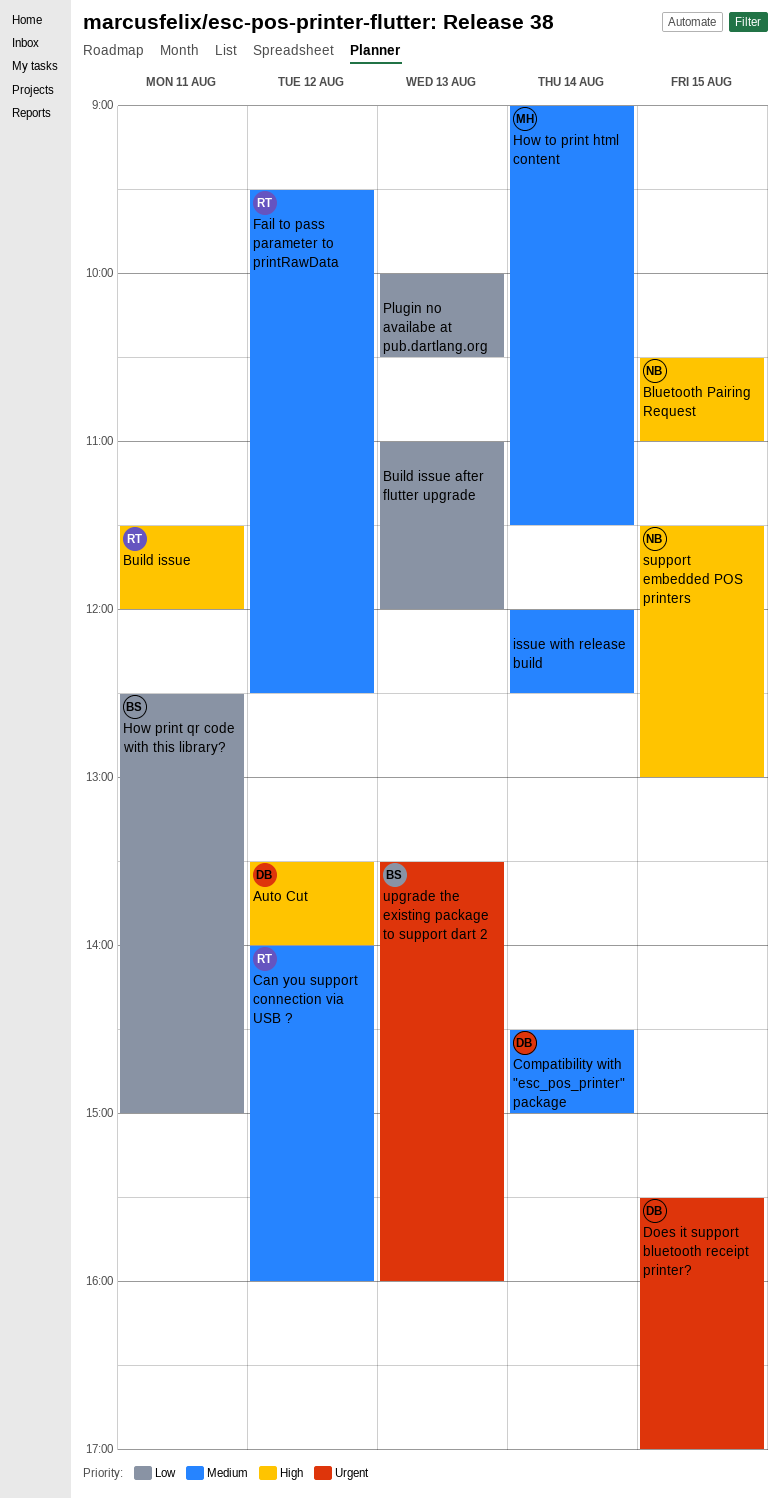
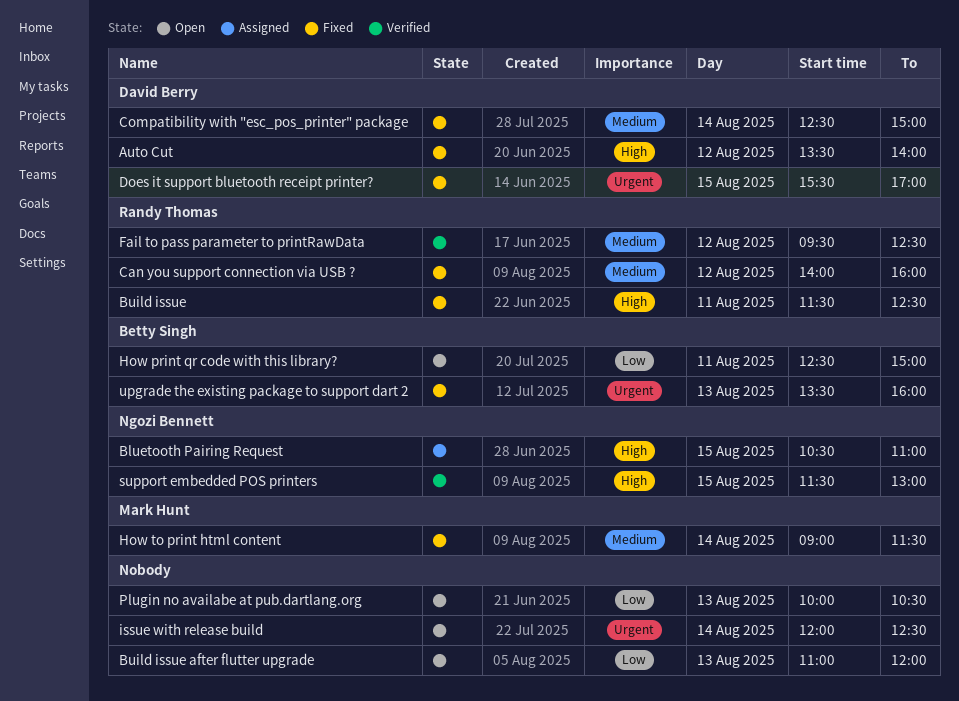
Build issue, ends: 12:00 -> 12:30
Compatibility with "esc_pos_printer" package, begins: 14:30 -> 12:30
issue with release build, priority: Medium -> Urgent

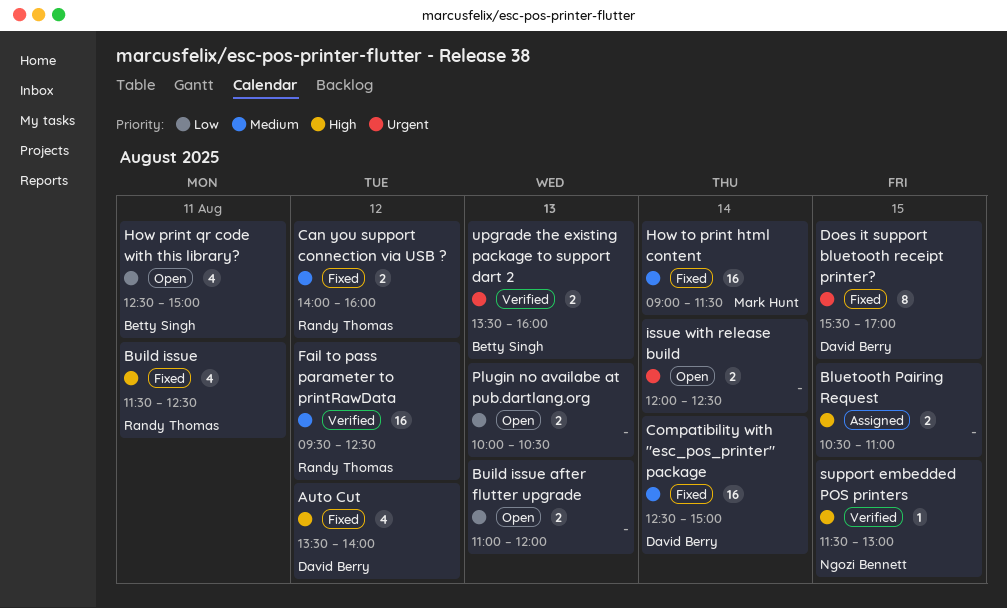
Bluetooth Pairing Request, owner: Ngozi Bennett -> none
upgrade the existing package to support dart 2, status: Fixed -> Verified

